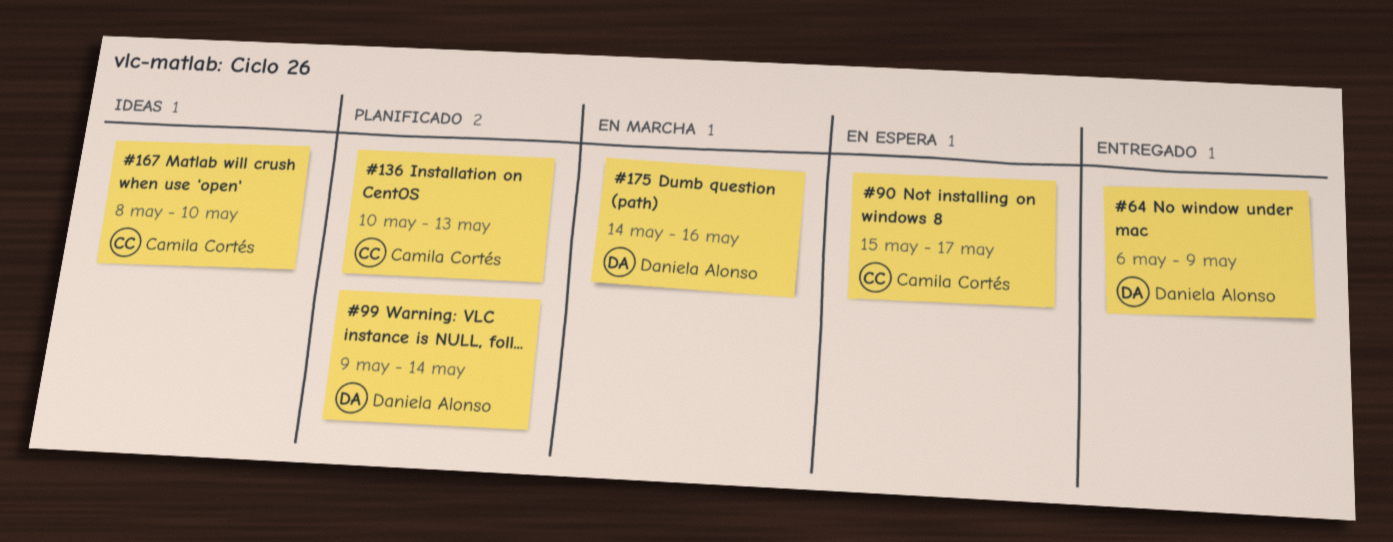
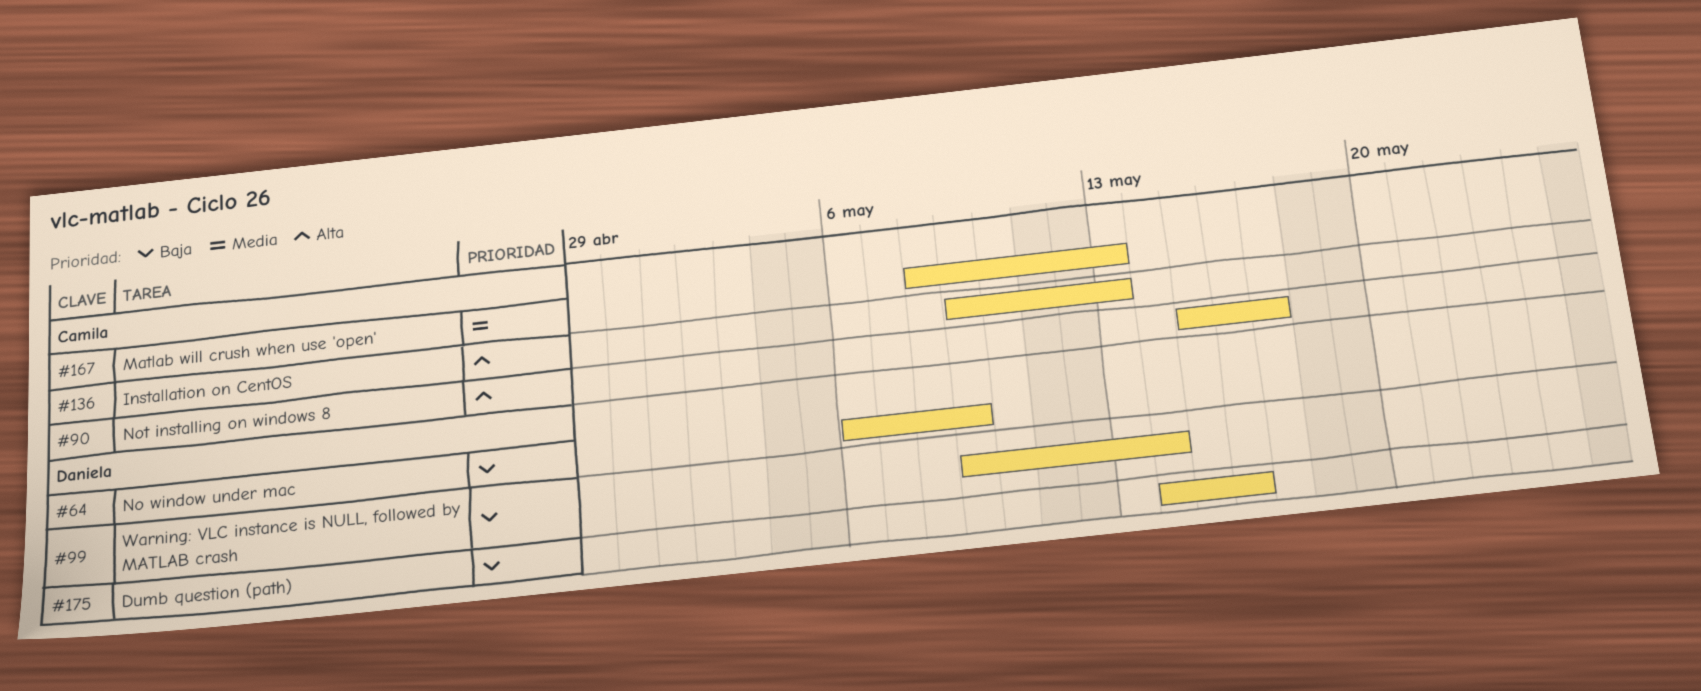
#136, start: May 10 -> May 9
#167, due: May 10 -> May 13

